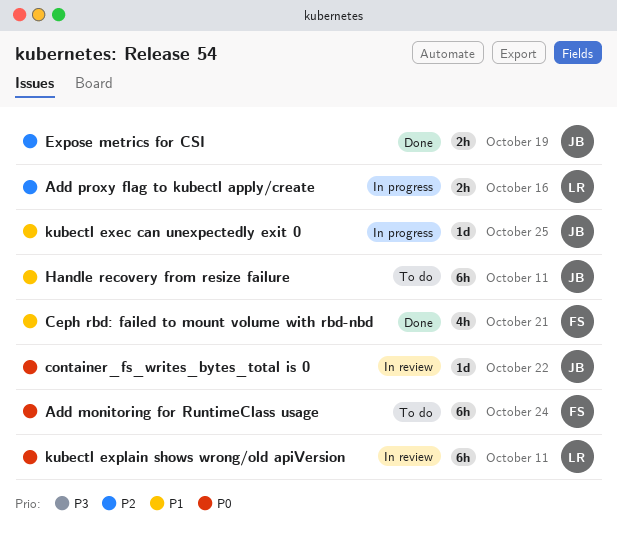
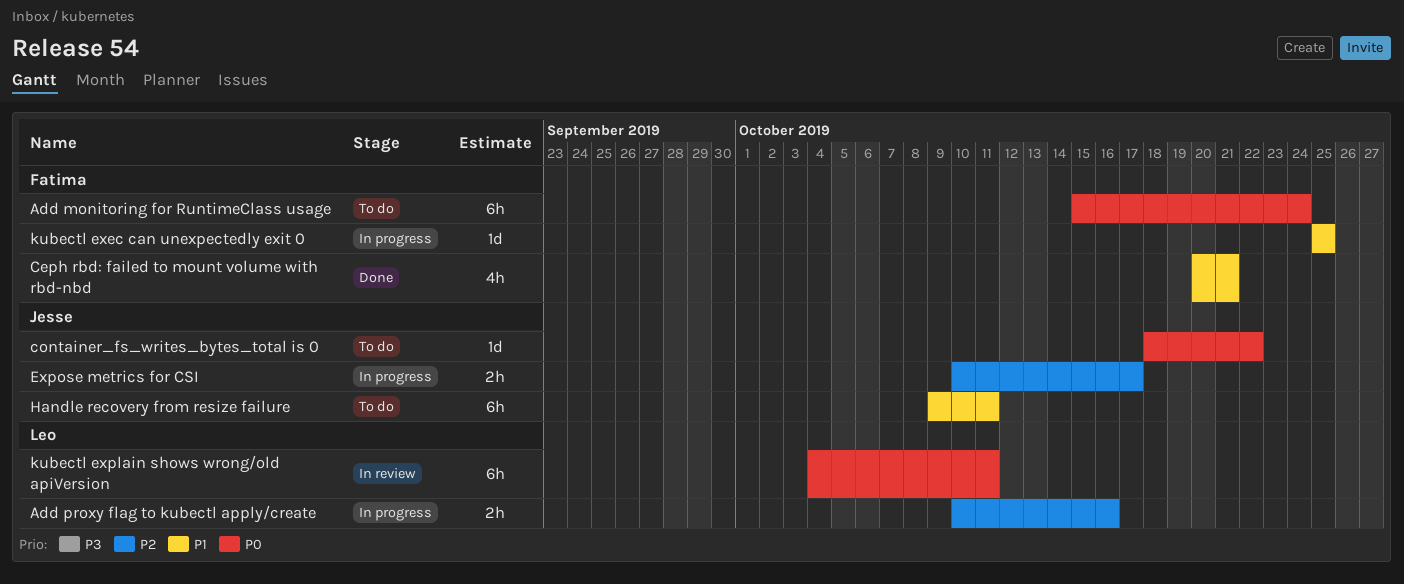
container_fs_writes_bytes_total is 0, status: In review -> To do
Expose metrics for CSI, status: Done -> In progress
Expose metrics for CSI, due: Oct 19 -> Oct 17
kubectl exec can unexpectedly exit 0, owner: Jesse -> Fatima

